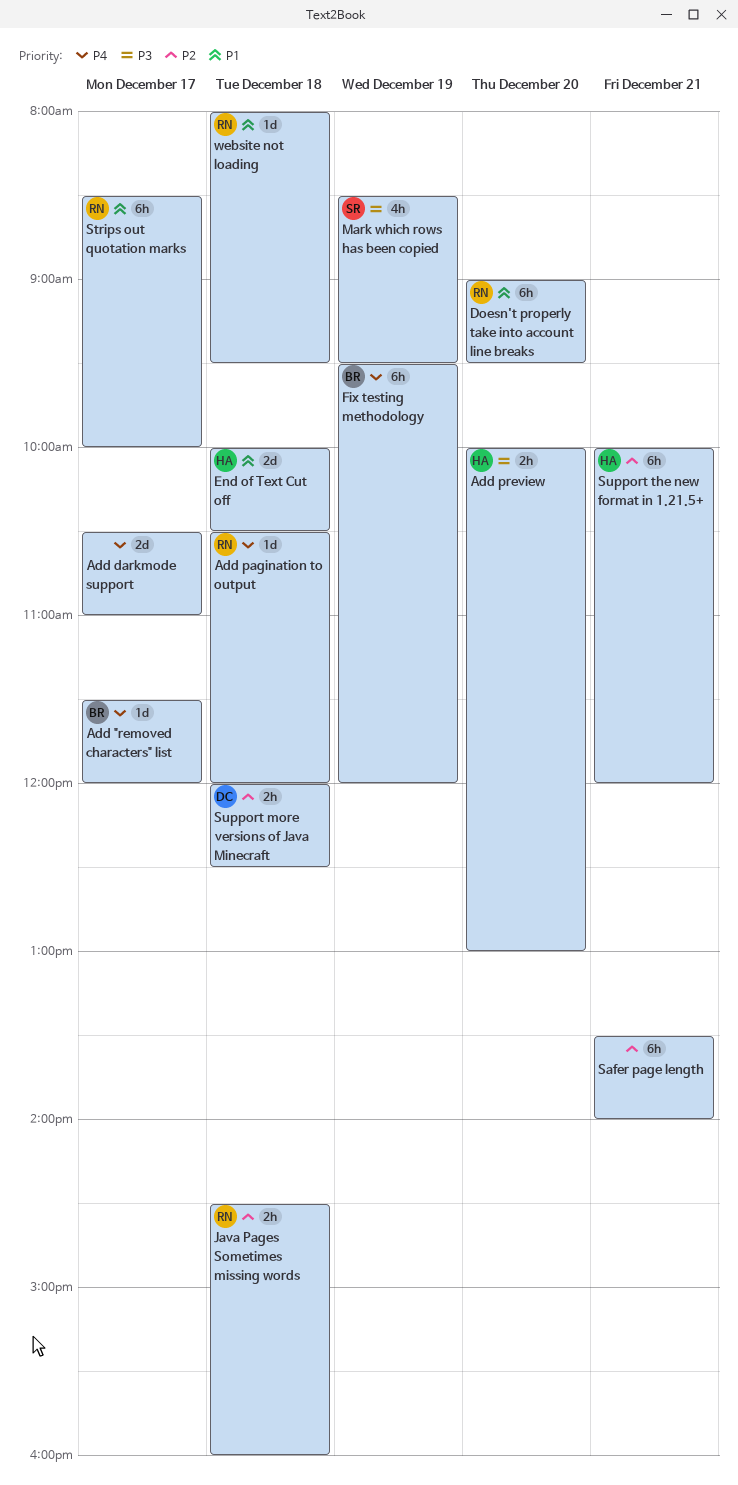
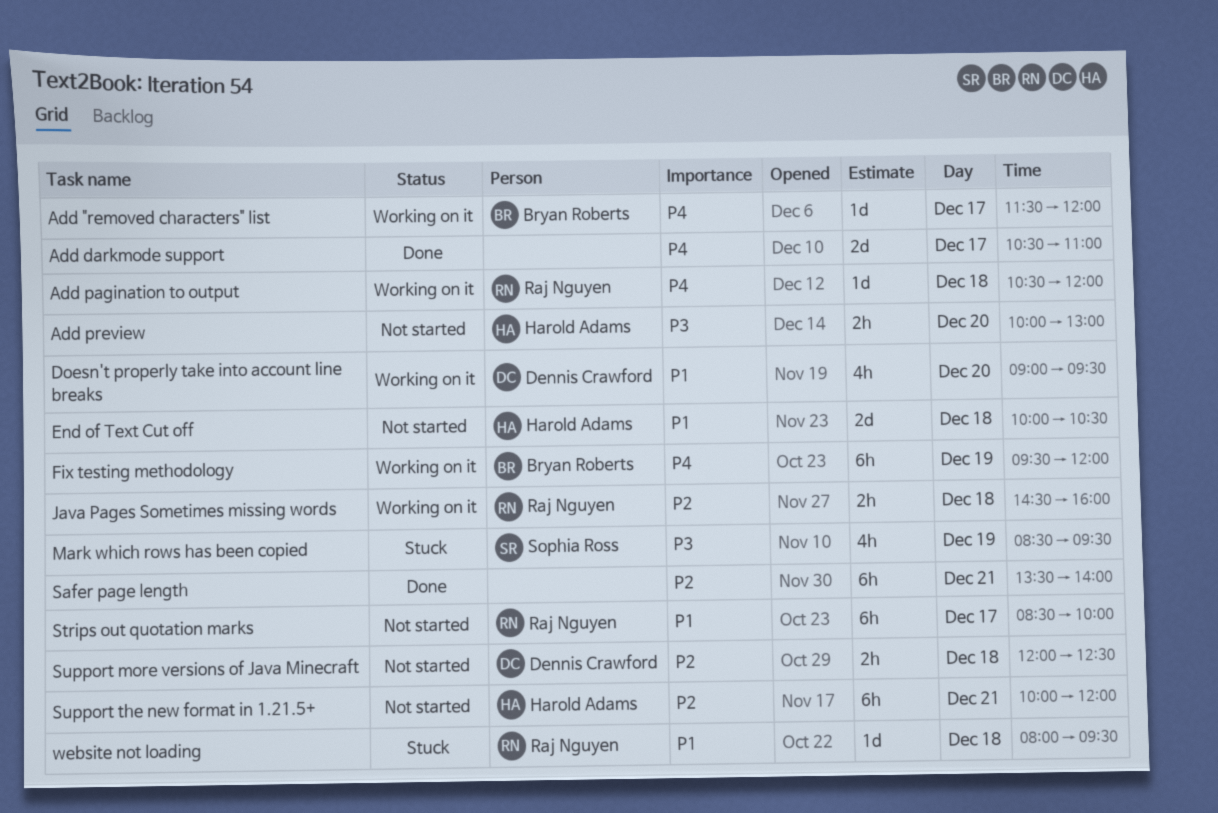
Doesn't properly take into account line breaks, owner: Raj Nguyen -> Dennis Crawford
Doesn't properly take into account line breaks, estimate: 6h -> 4h

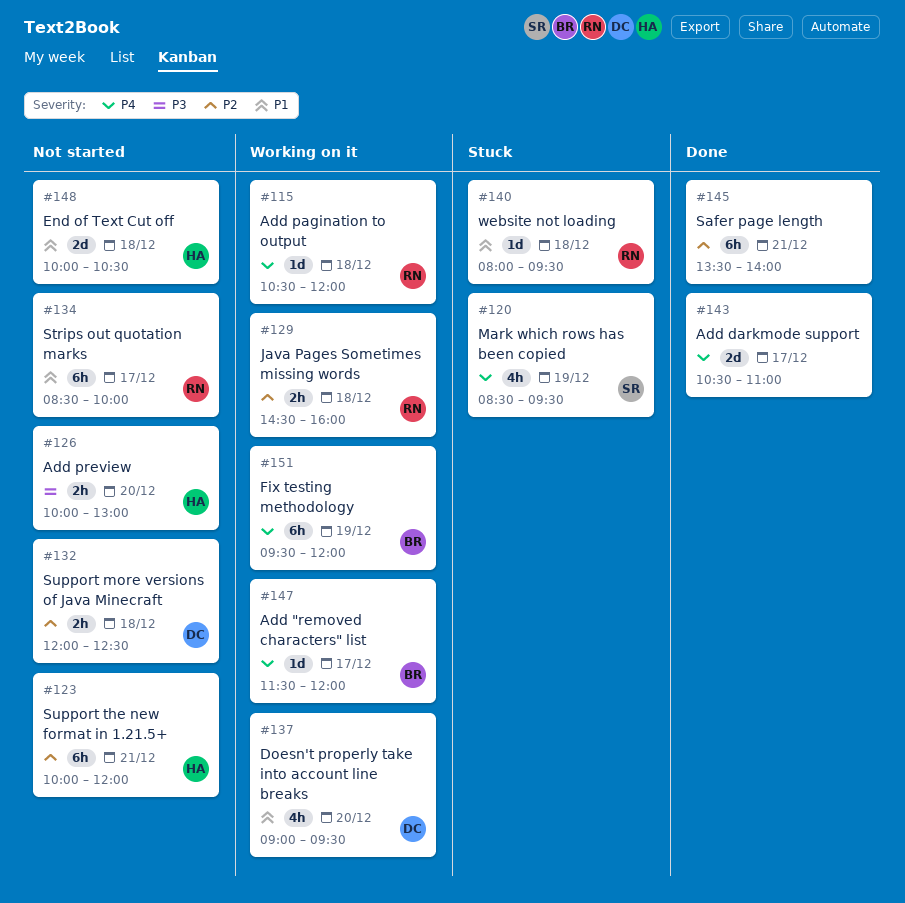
Mark which rows has been copied, priority: P3 -> P4

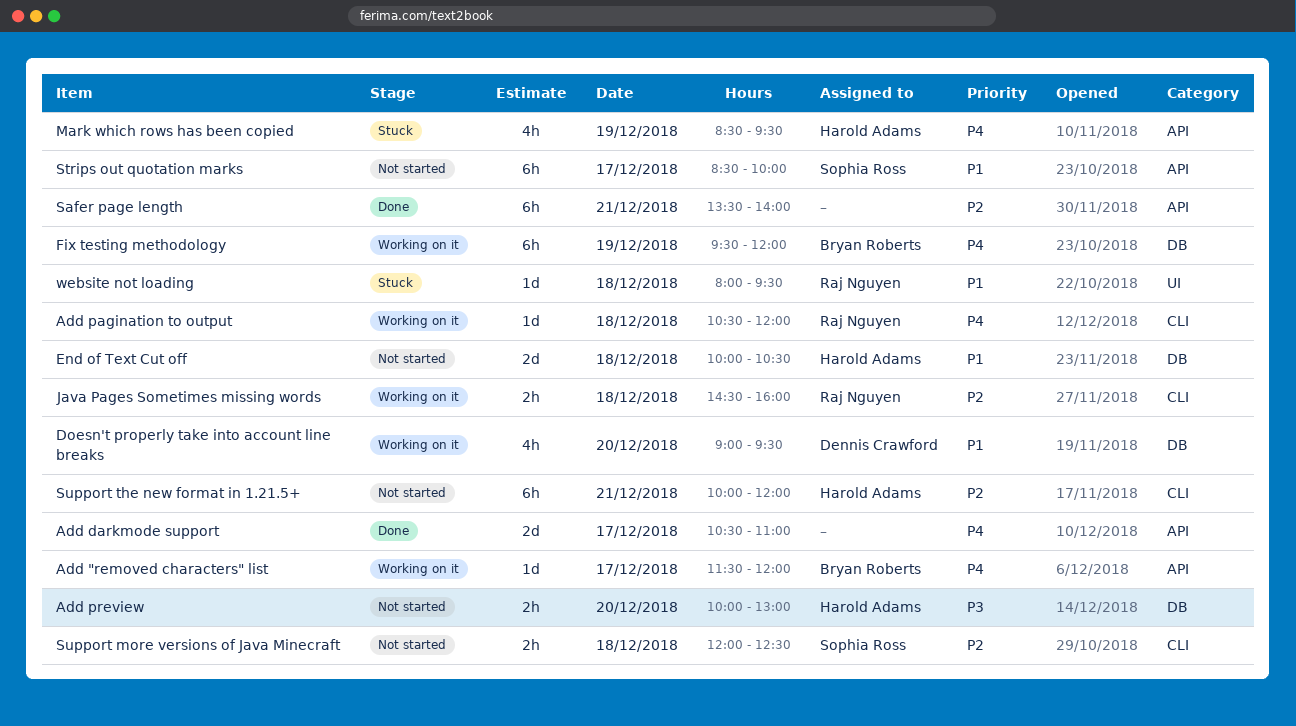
Mark which rows has been copied, owner: Sophia Ross -> Harold Adams
Strips out quotation marks, owner: Raj Nguyen -> Sophia Ross
Support more versions of Java Minecraft, owner: Dennis Crawford -> Sophia Ross

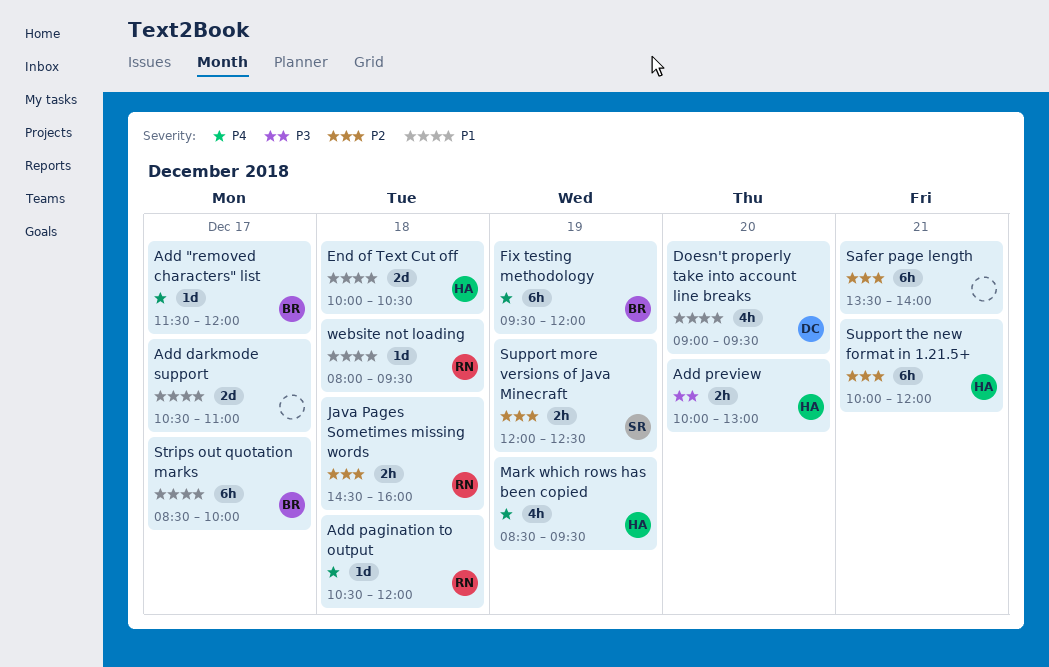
Add darkmode support, priority: P4 -> P1
Strips out quotation marks, owner: Sophia Ross -> Bryan Roberts
Support more versions of Java Minecraft, day: Dec 18 -> Dec 19

